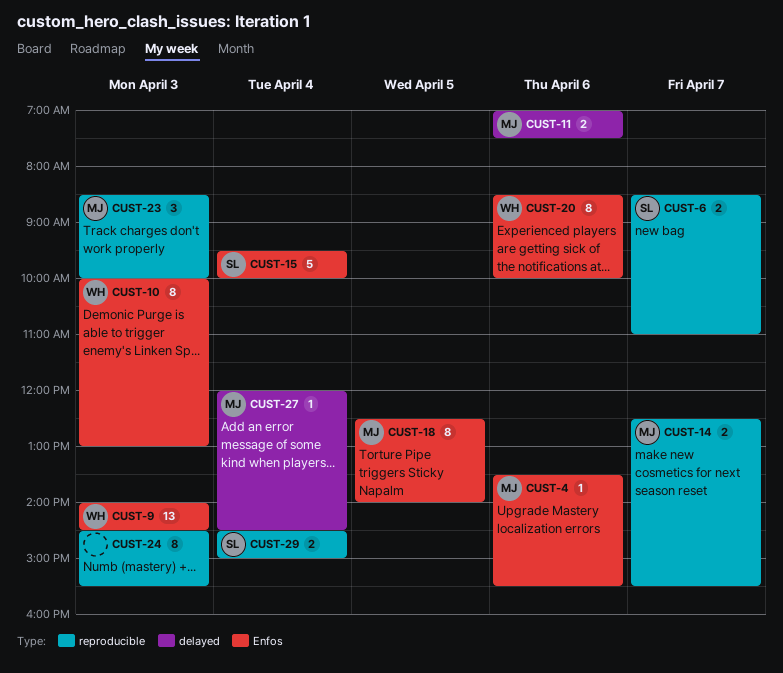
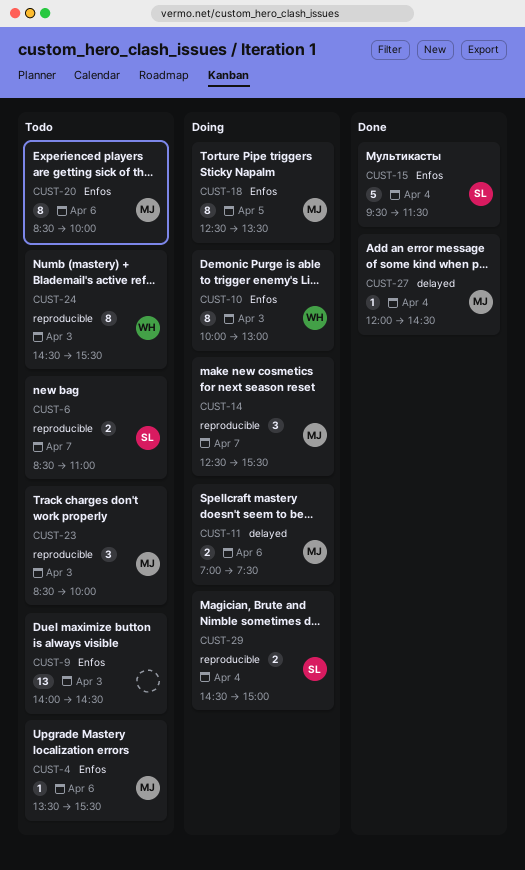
CUST-9, owner: WH -> none
CUST-14, estimate: 2 -> 3
CUST-15, ends: 10:00 -> 11:30
CUST-18, ends: 14:00 -> 13:30
CUST-20, owner: WH -> MJ
CUST-24, owner: none -> WH

